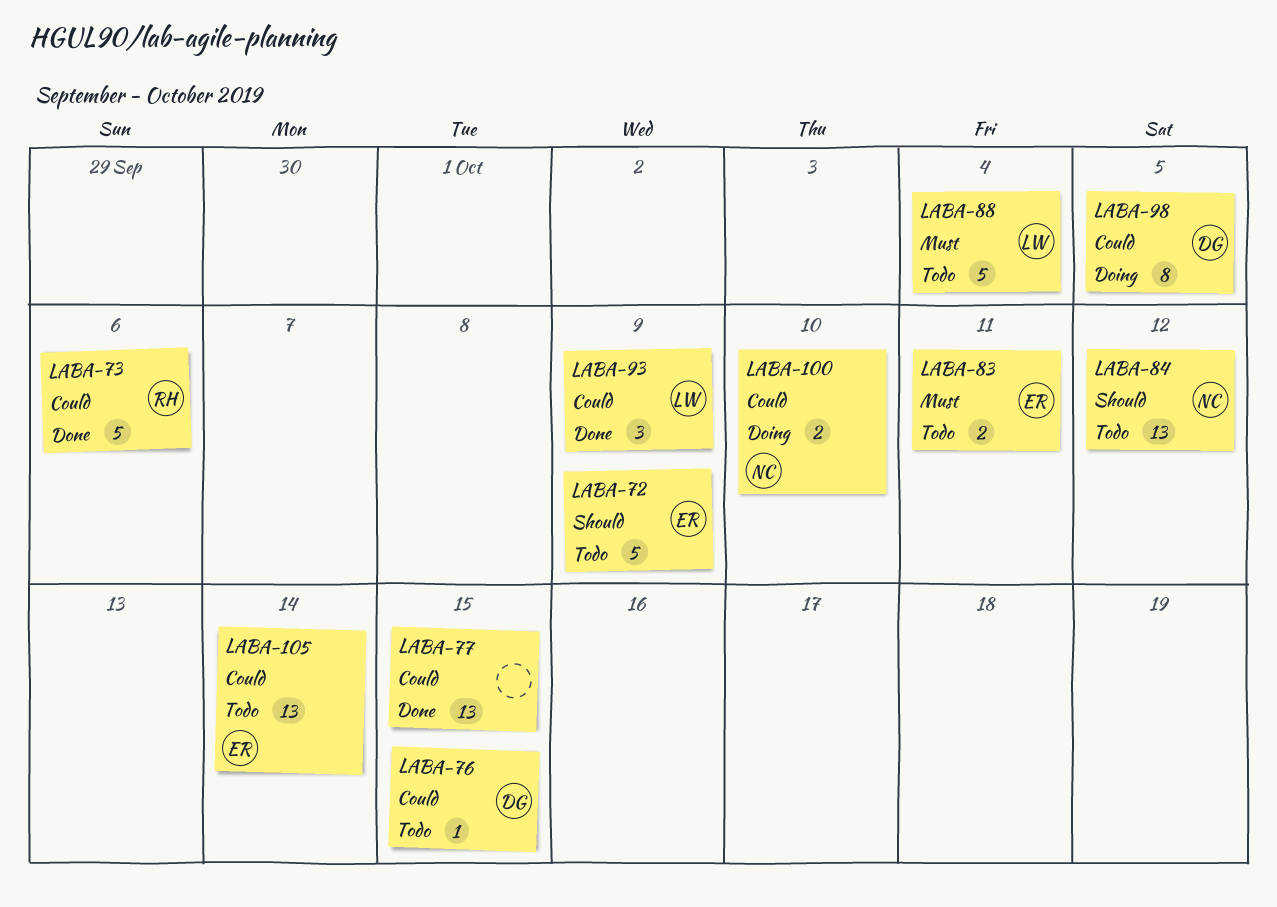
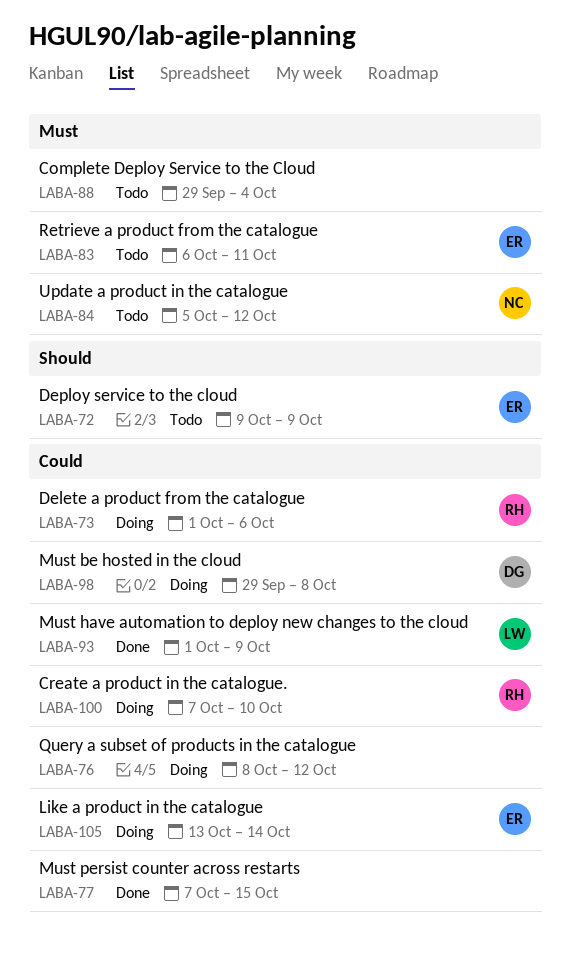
LABA-73, status: Done -> Doing
LABA-76, status: Todo -> Doing
LABA-76, owner: DG -> none
LABA-76, due: Oct 15 -> Oct 12
LABA-84, priority: Should -> Must
LABA-88, owner: LW -> none
LABA-98, due: Oct 5 -> Oct 8
LABA-100, owner: NC -> RH
LABA-105, status: Todo -> Doing

